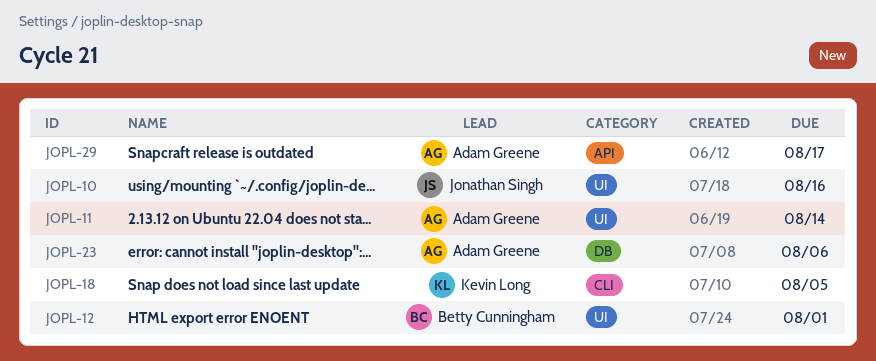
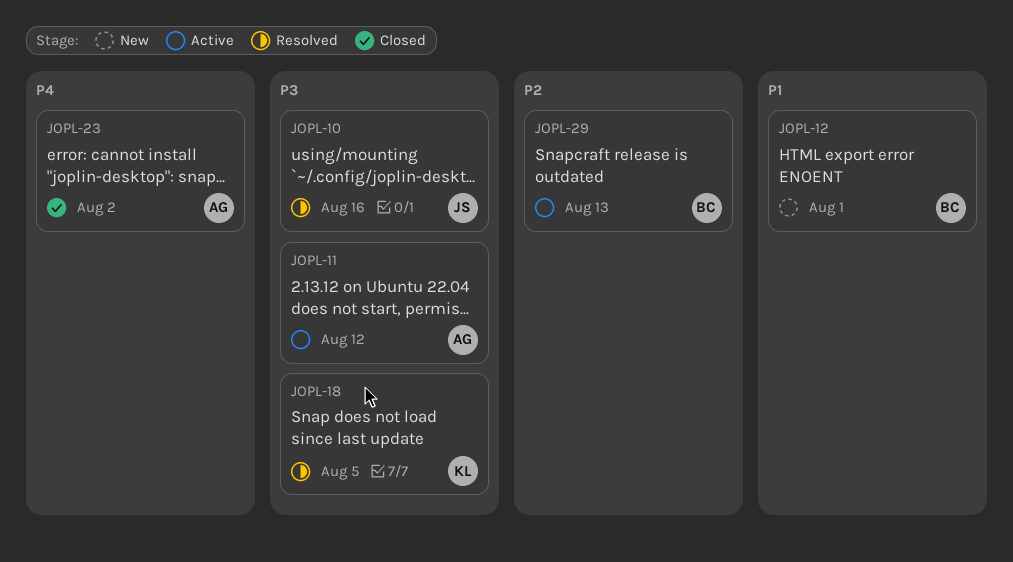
JOPL-11, due: Aug 14 -> Aug 12
JOPL-23, due: Aug 6 -> Aug 2
JOPL-29, owner: Adam Greene -> Betty Cunningham
JOPL-29, due: Aug 17 -> Aug 13

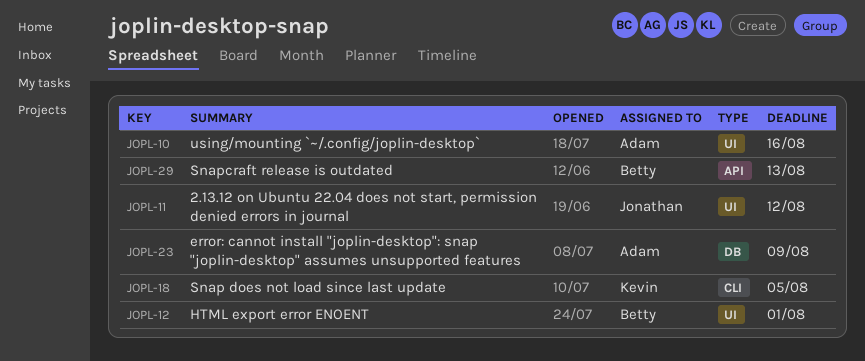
JOPL-10, owner: Jonathan -> Adam
JOPL-11, owner: Adam -> Jonathan
JOPL-23, due: Aug 2 -> Aug 9

